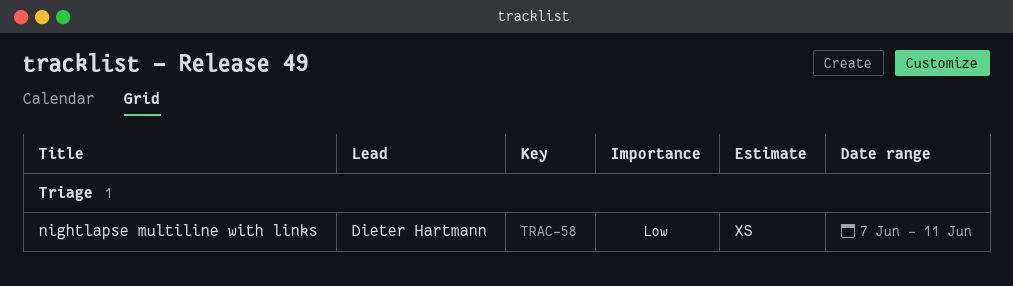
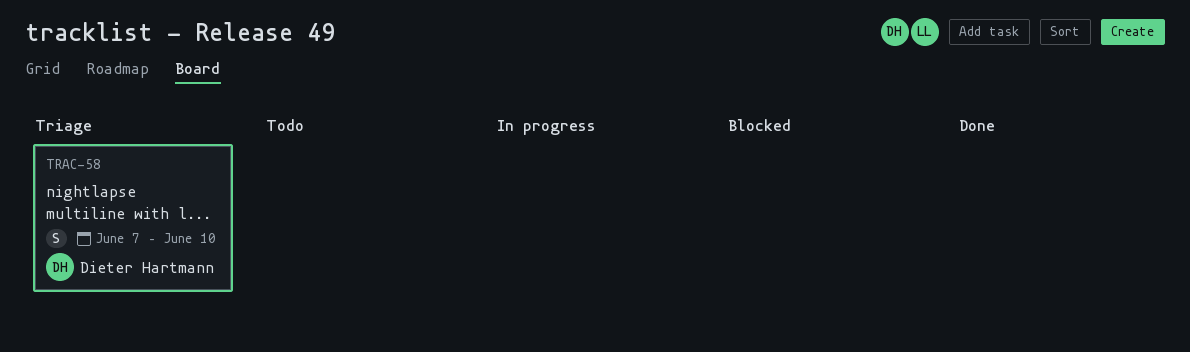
TRAC-58, estimate: XS -> S
TRAC-58, due: Jun 11 -> Jun 10

